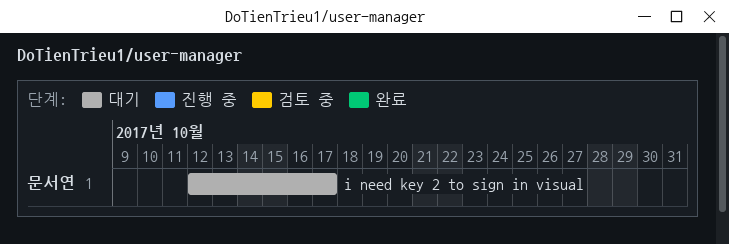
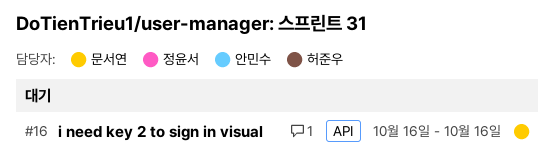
i need key 2 to sign in visual, start: Oct 12 -> Oct 16
i need key 2 to sign in visual, due: Oct 17 -> Oct 16

